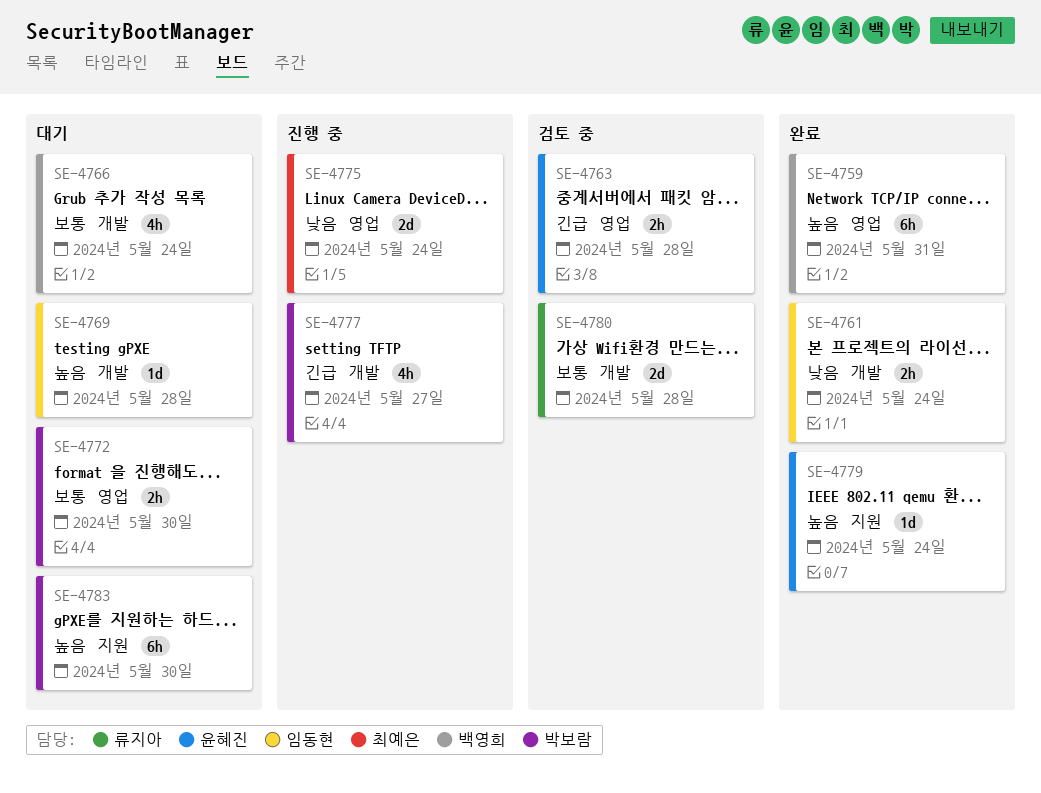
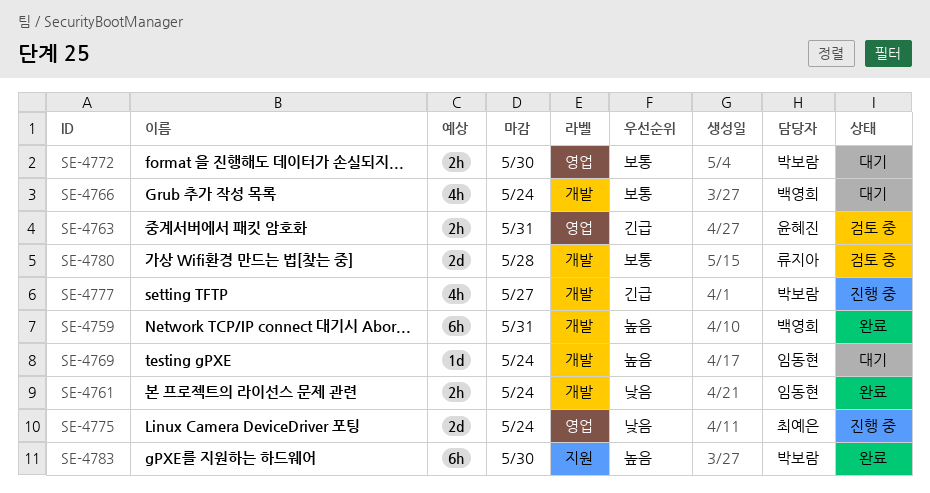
SE-4759, label: 영업 -> 개발
SE-4763, due: May 28 -> May 31
SE-4769, due: May 28 -> May 24
SE-4779: present -> none
SE-4783, status: 대기 -> 완료

